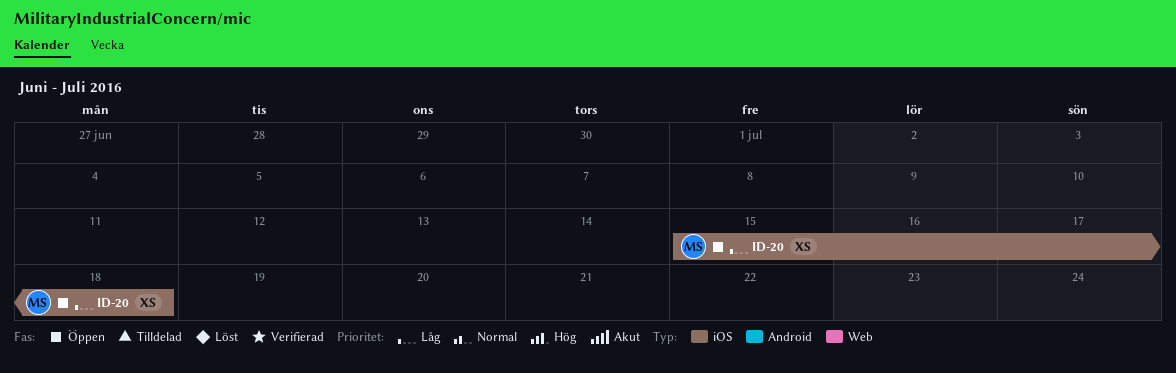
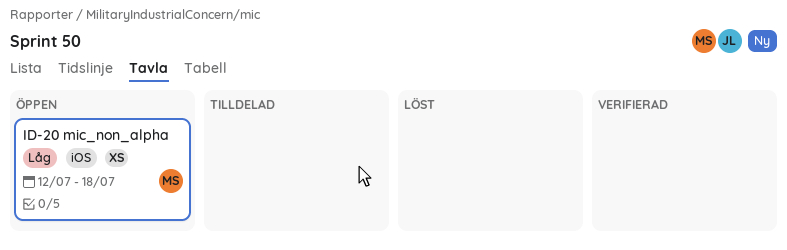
ID-20, start: Jul 15 -> Jul 12

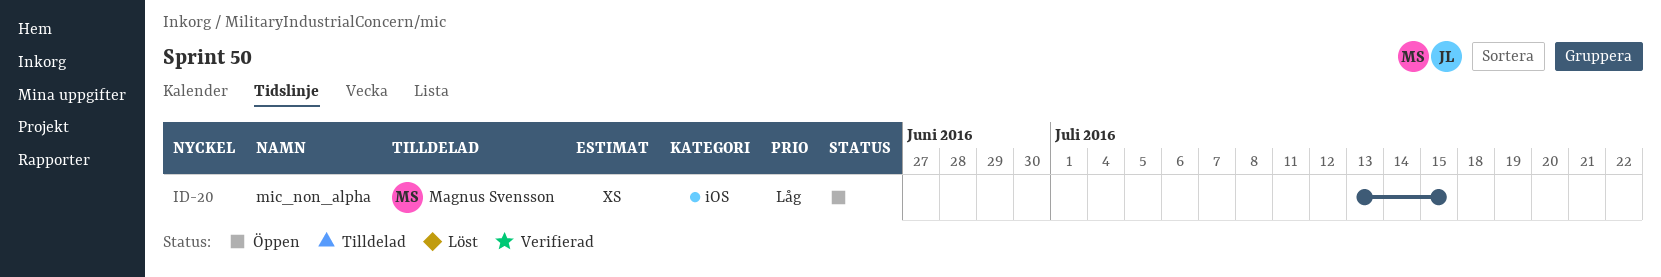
ID-20, start: Jul 12 -> Jul 13
ID-20, due: Jul 18 -> Jul 15

